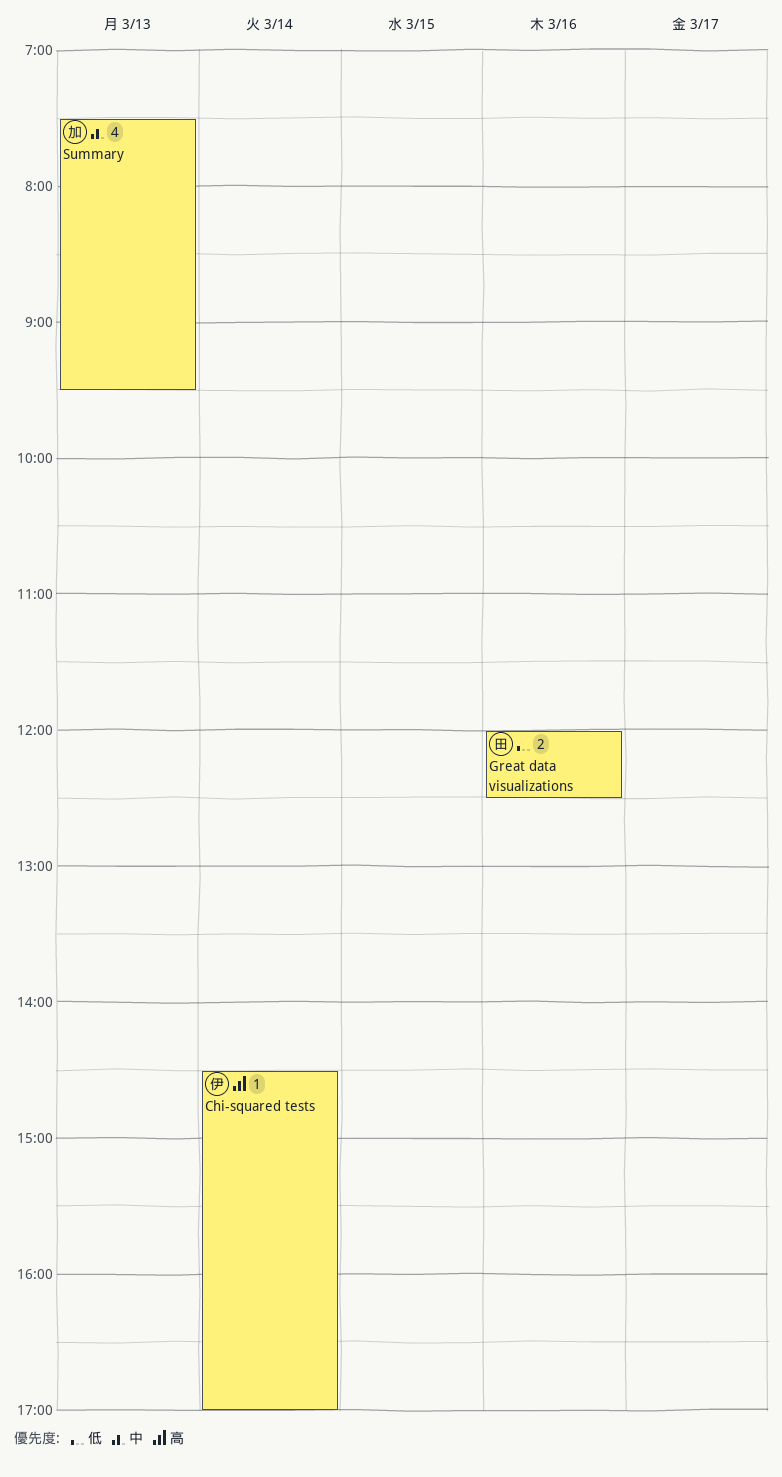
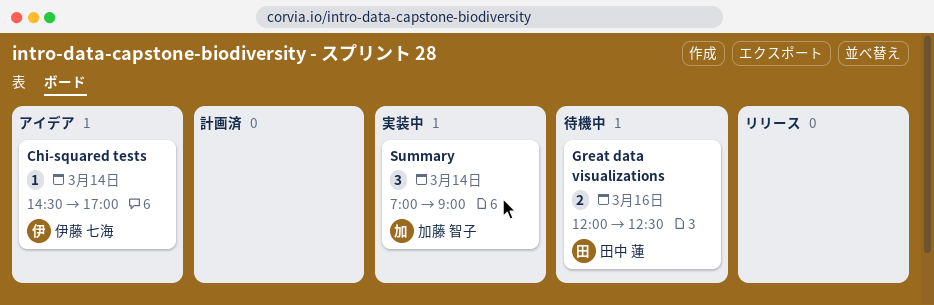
Summary, estimate: 4 -> 3
Summary, day: Mar 13 -> Mar 14
Summary, begins: 07:30 -> 07:00
Summary, ends: 09:30 -> 09:00

